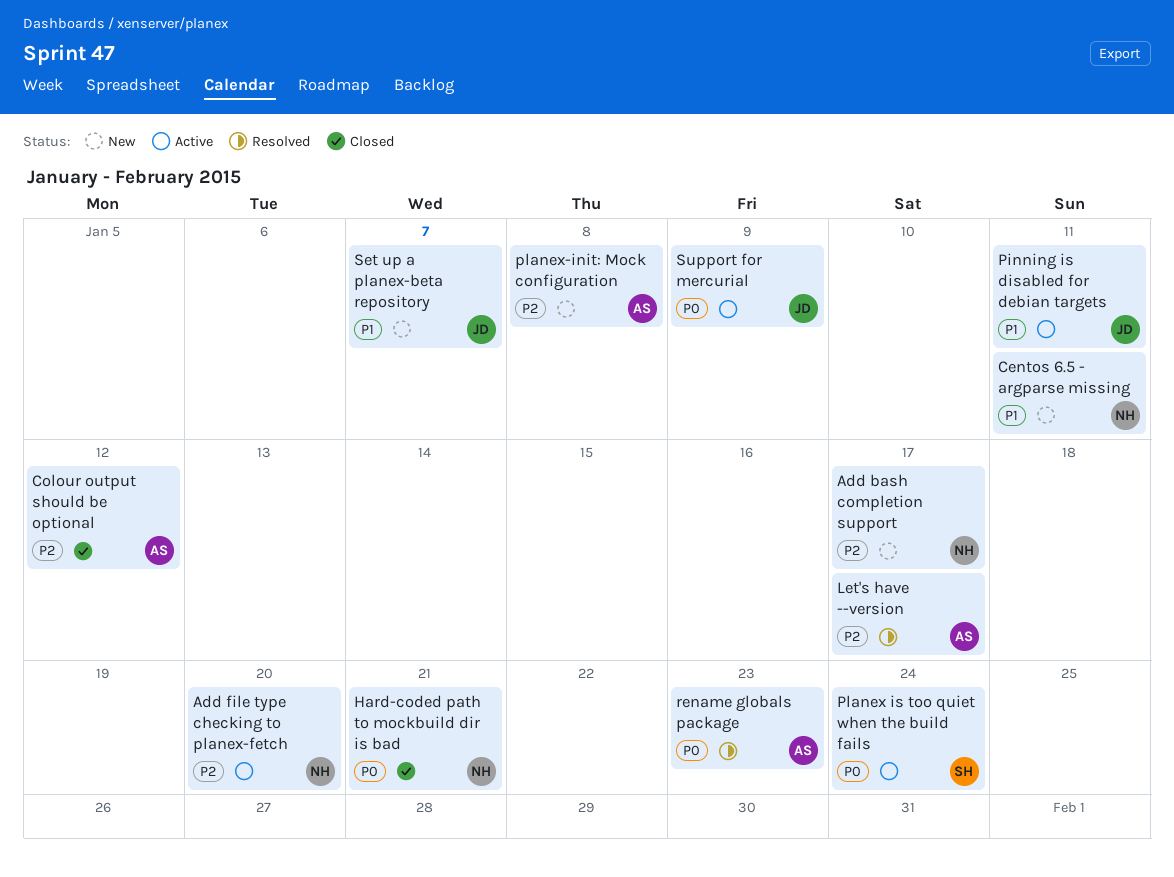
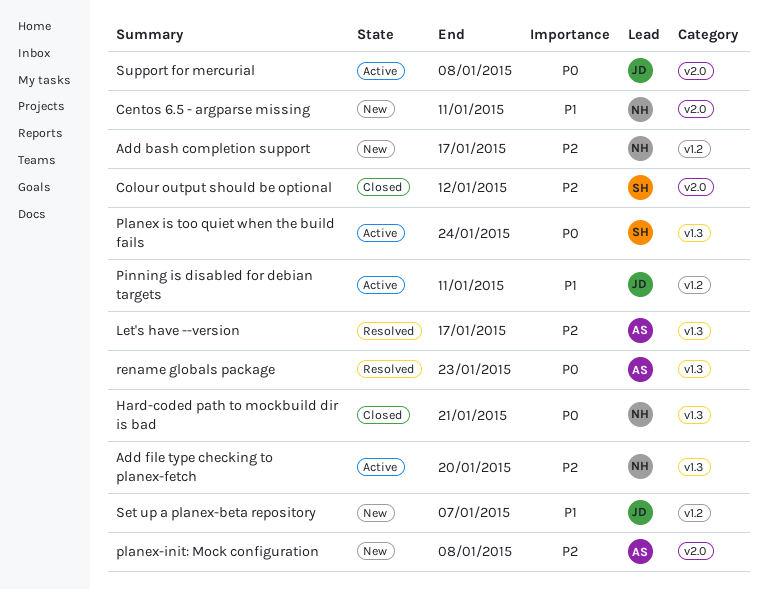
Colour output should be optional, owner: AS -> SH
Support for mercurial, due: Jan 9 -> Jan 8

